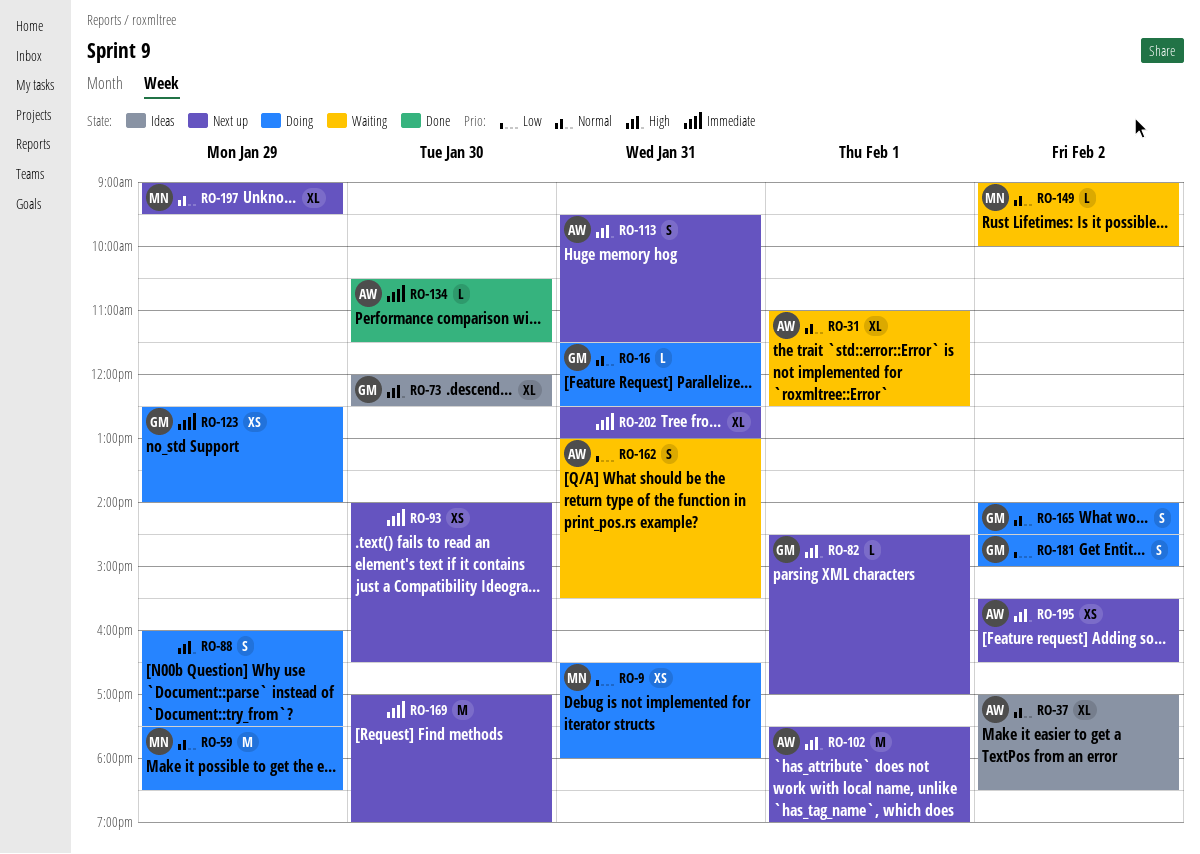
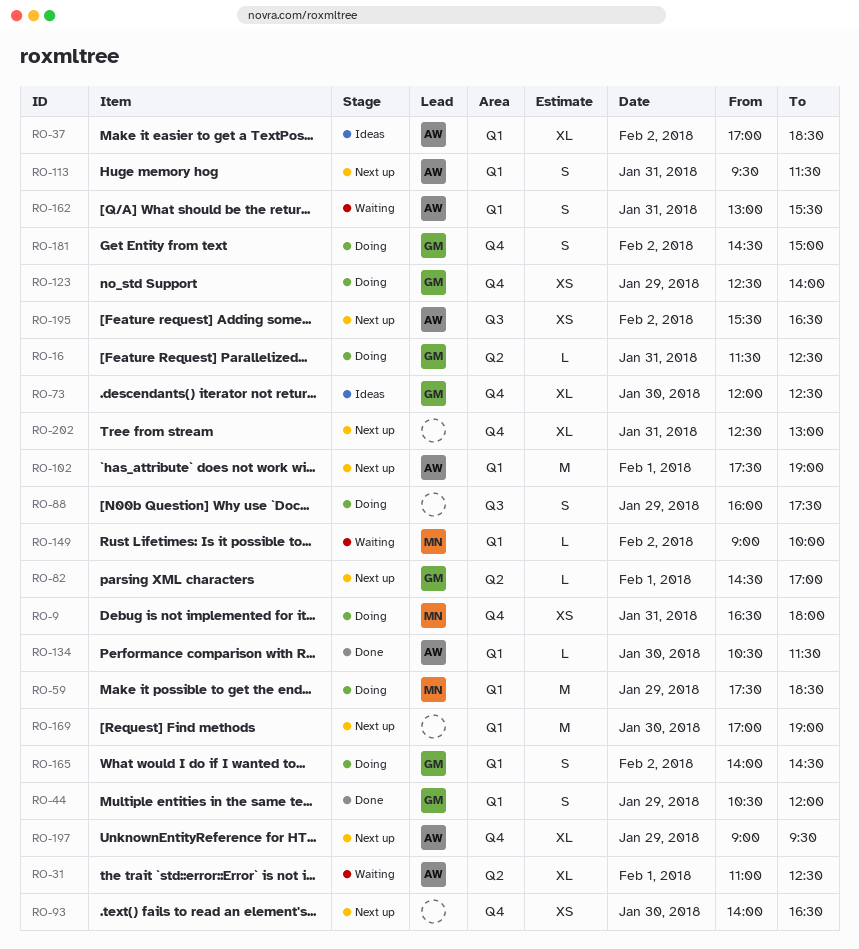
RO-44: none -> present
RO-197, owner: MN -> AW

